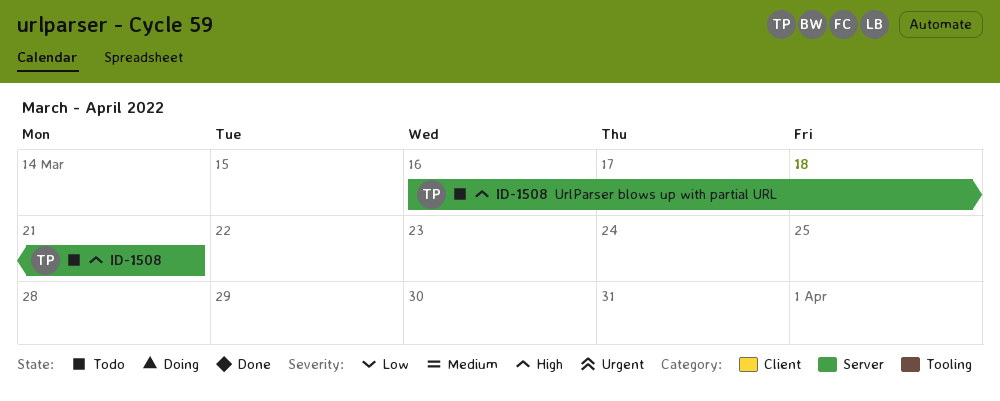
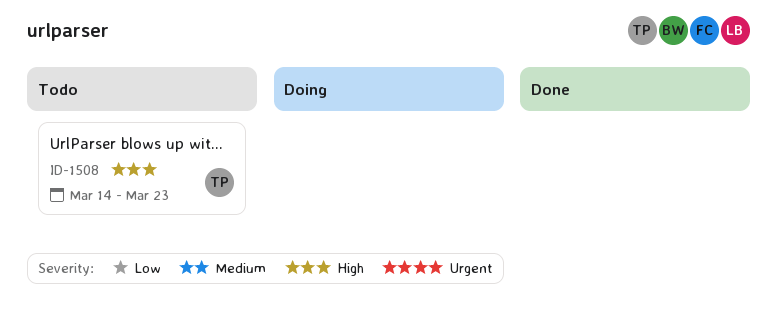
ID-1508, start: Mar 16 -> Mar 14
ID-1508, due: Mar 21 -> Mar 23

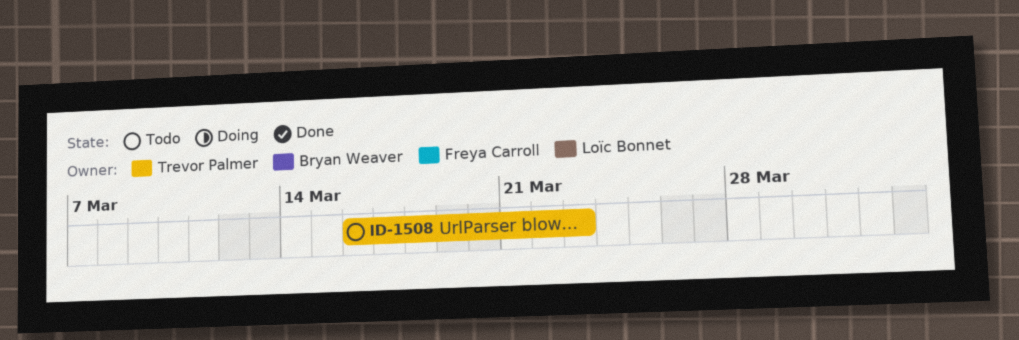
ID-1508, start: Mar 14 -> Mar 16

